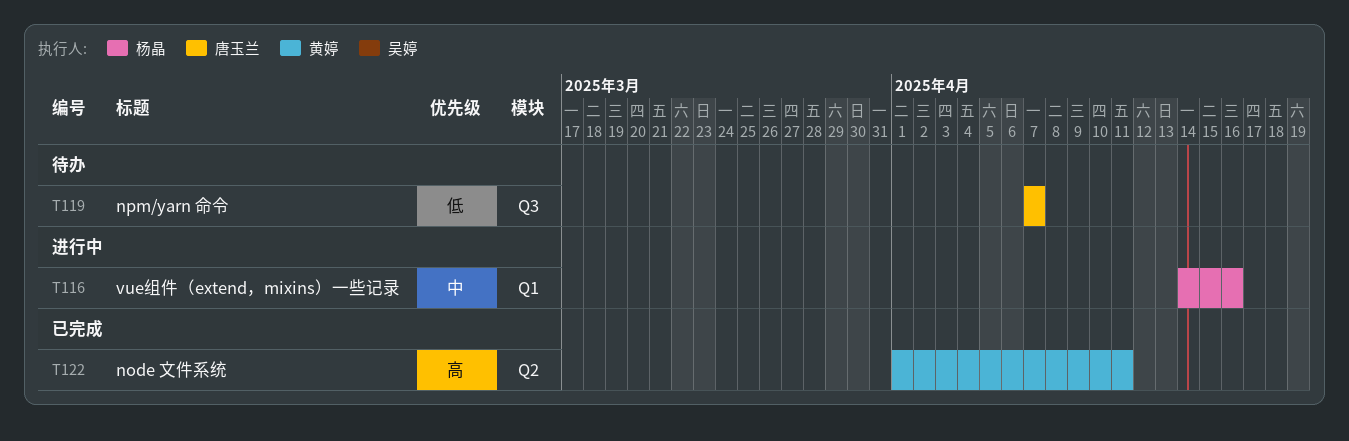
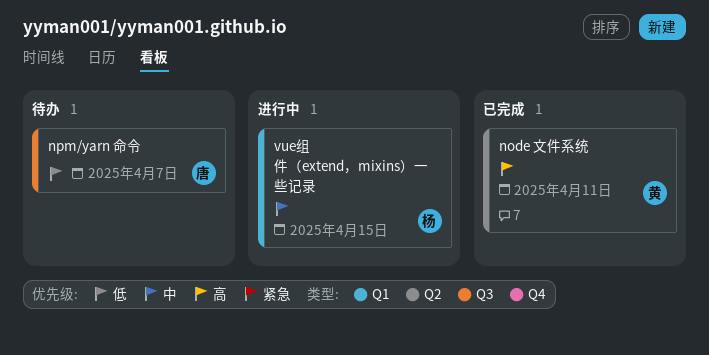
vue组件（extend，mixins）一些记录, due: Apr 16 -> Apr 15

